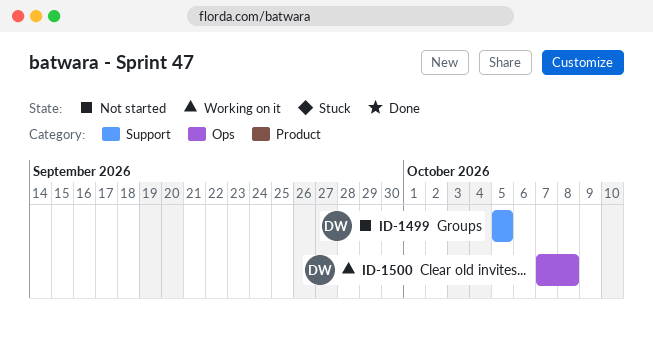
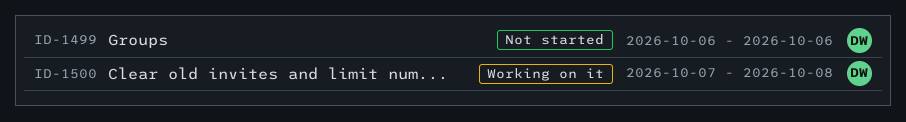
ID-1499, start: Oct 5 -> Oct 6
ID-1499, due: Oct 5 -> Oct 6

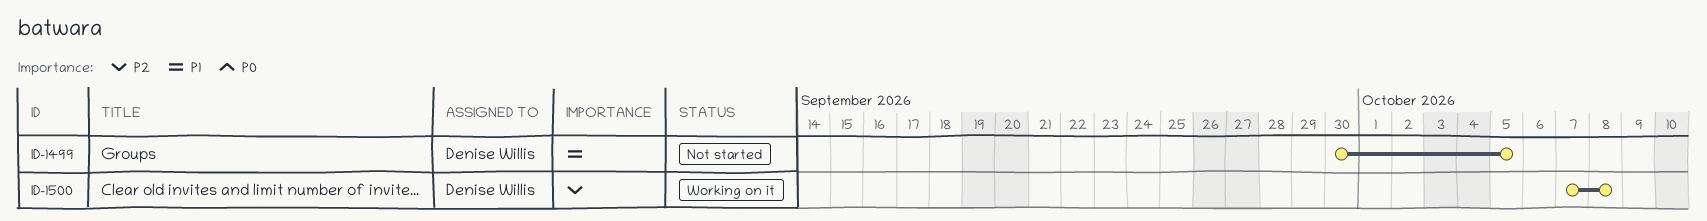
ID-1499, start: Oct 6 -> Sep 30
ID-1499, due: Oct 6 -> Oct 5

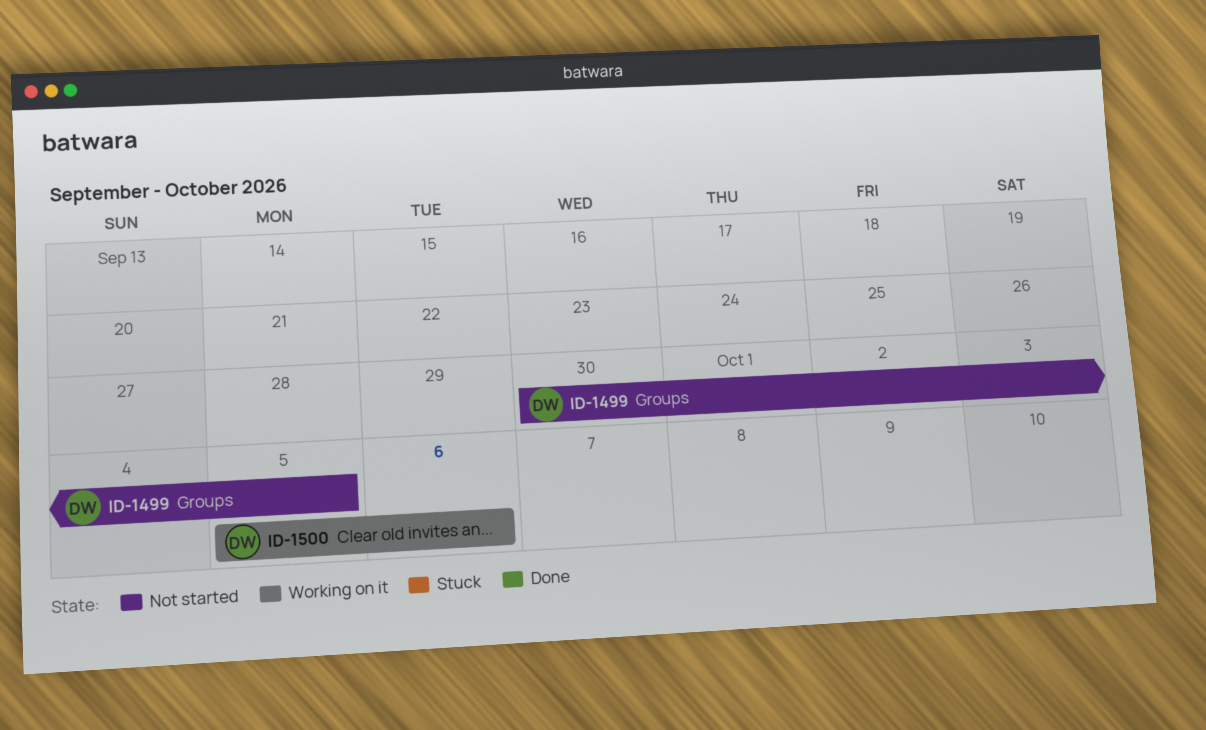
ID-1500, start: Oct 7 -> Oct 5
ID-1500, due: Oct 8 -> Oct 6

